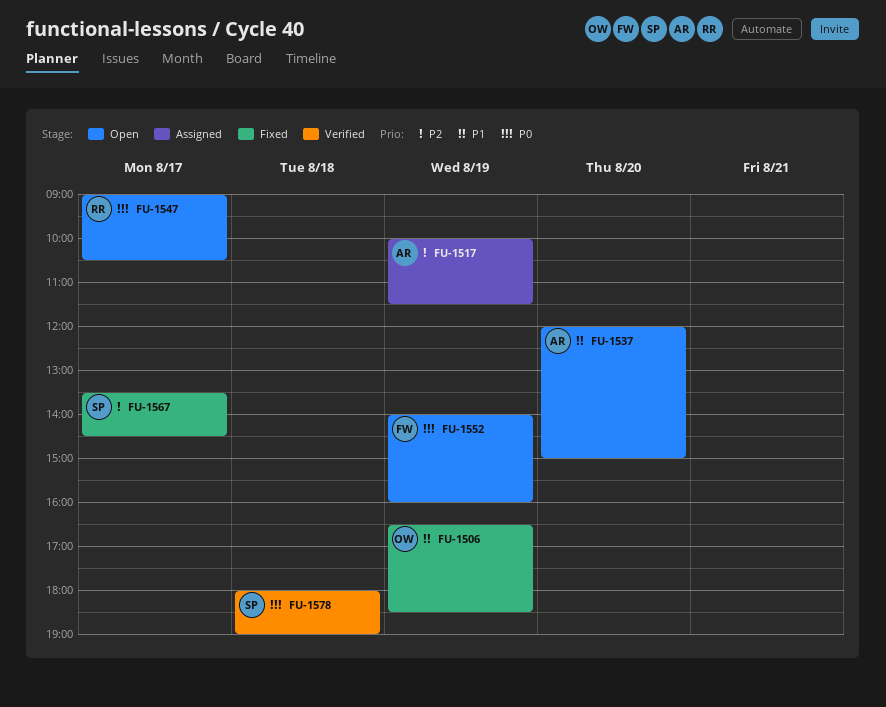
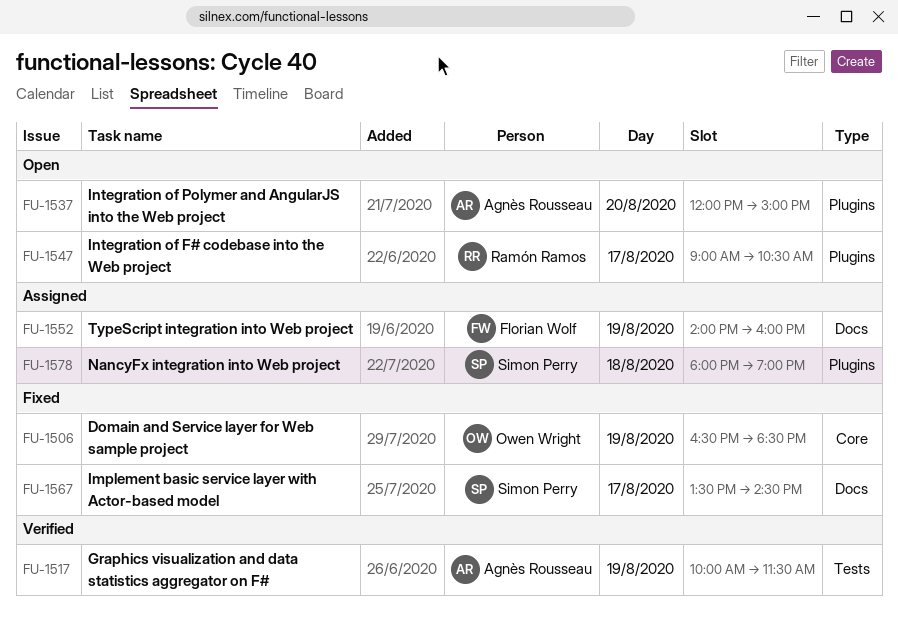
FU-1517, status: Assigned -> Verified
FU-1552, status: Open -> Assigned
FU-1578, status: Verified -> Assigned

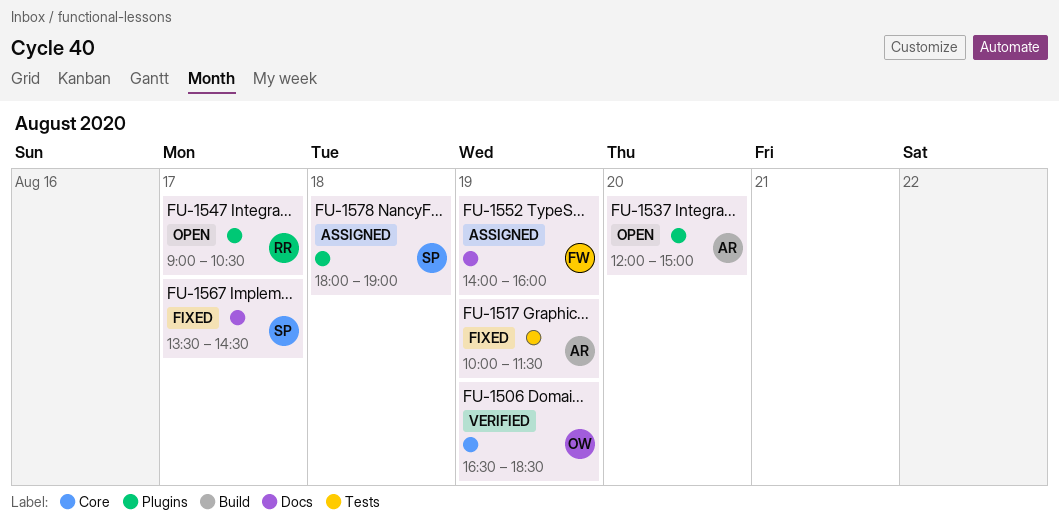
FU-1506, status: Fixed -> Verified
FU-1517, status: Verified -> Fixed

